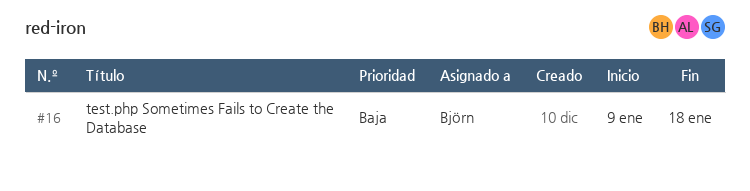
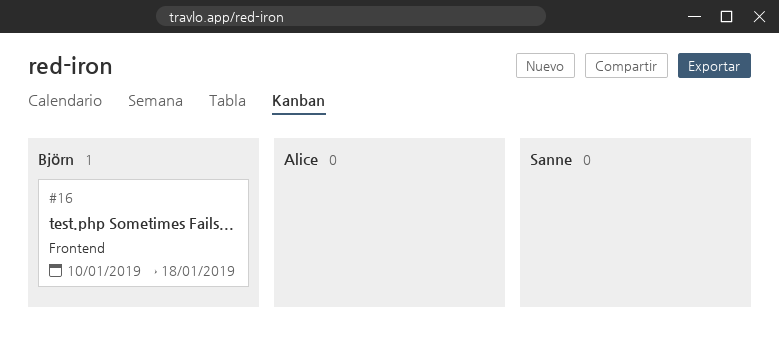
#16, start: Jan 9 -> Jan 10

